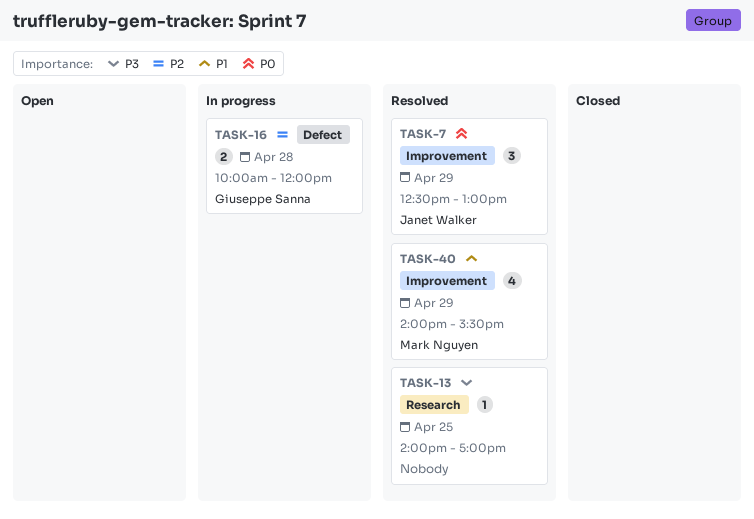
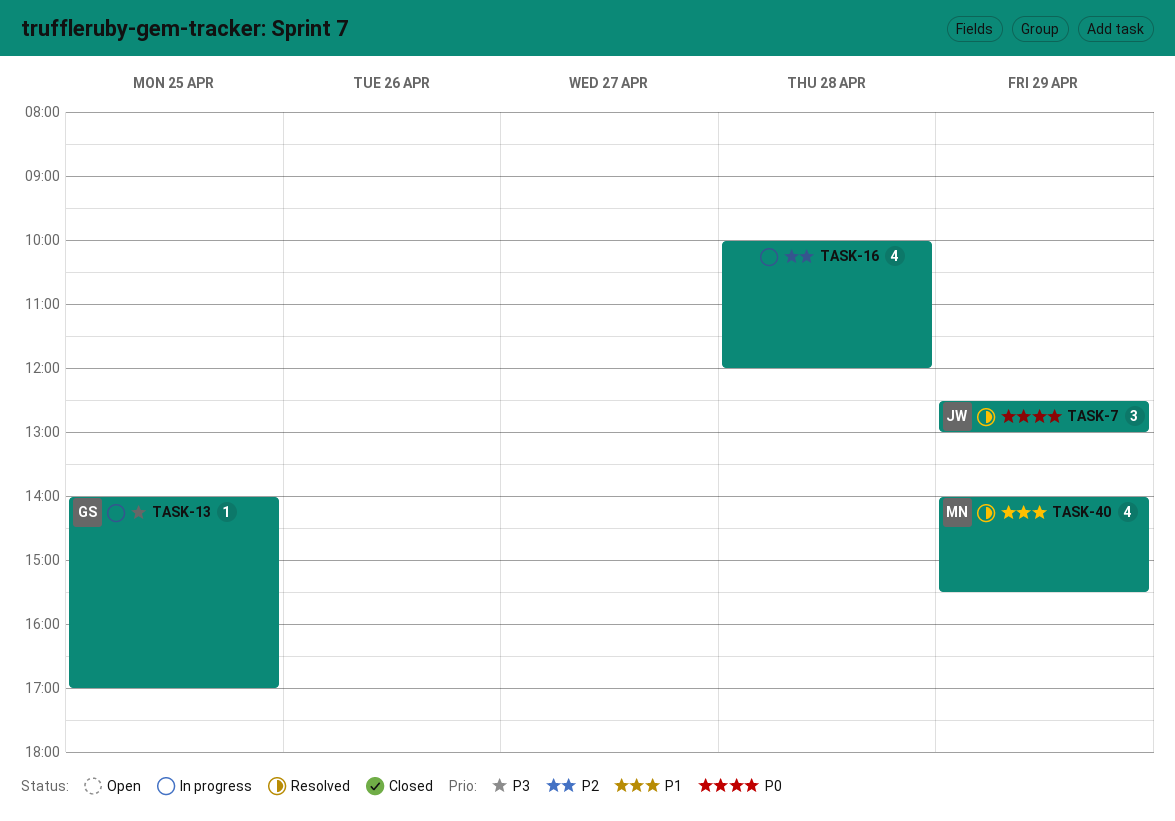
TASK-13, status: Resolved -> In progress
TASK-13, owner: none -> Giuseppe Sanna
TASK-16, owner: Giuseppe Sanna -> none
TASK-16, estimate: 2 -> 4

